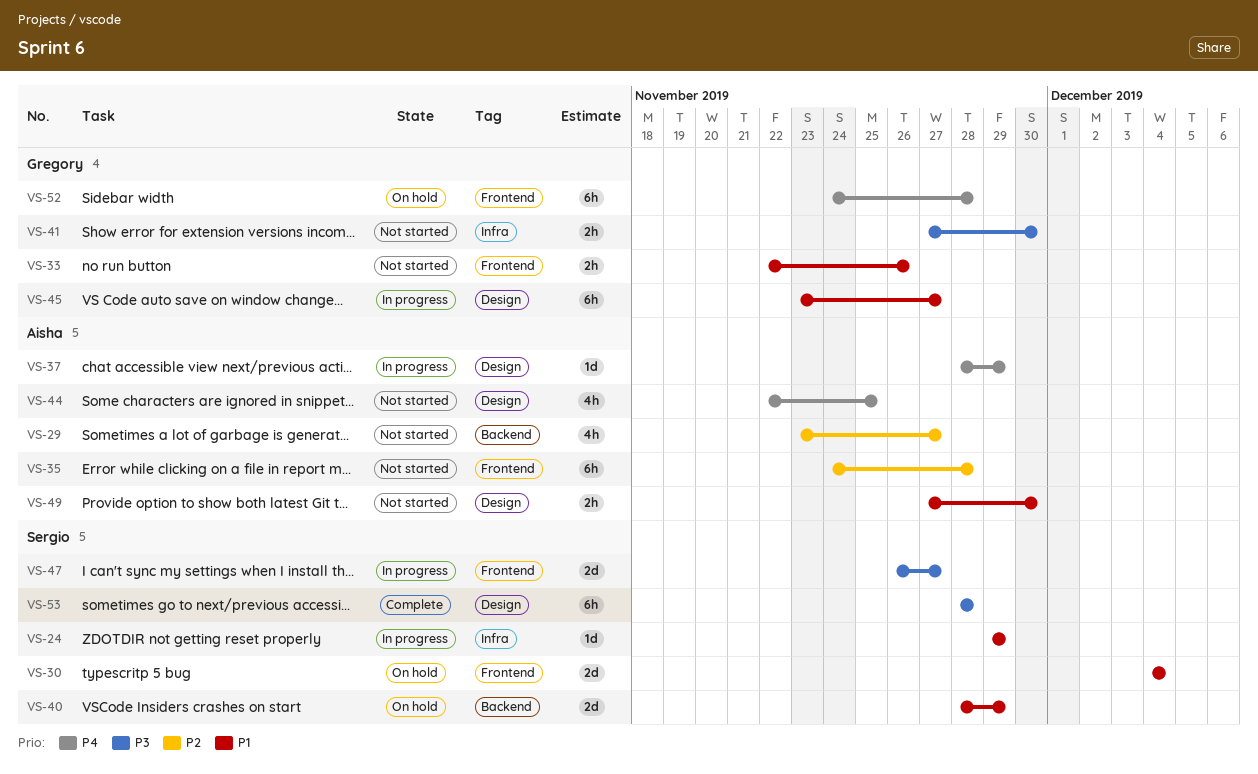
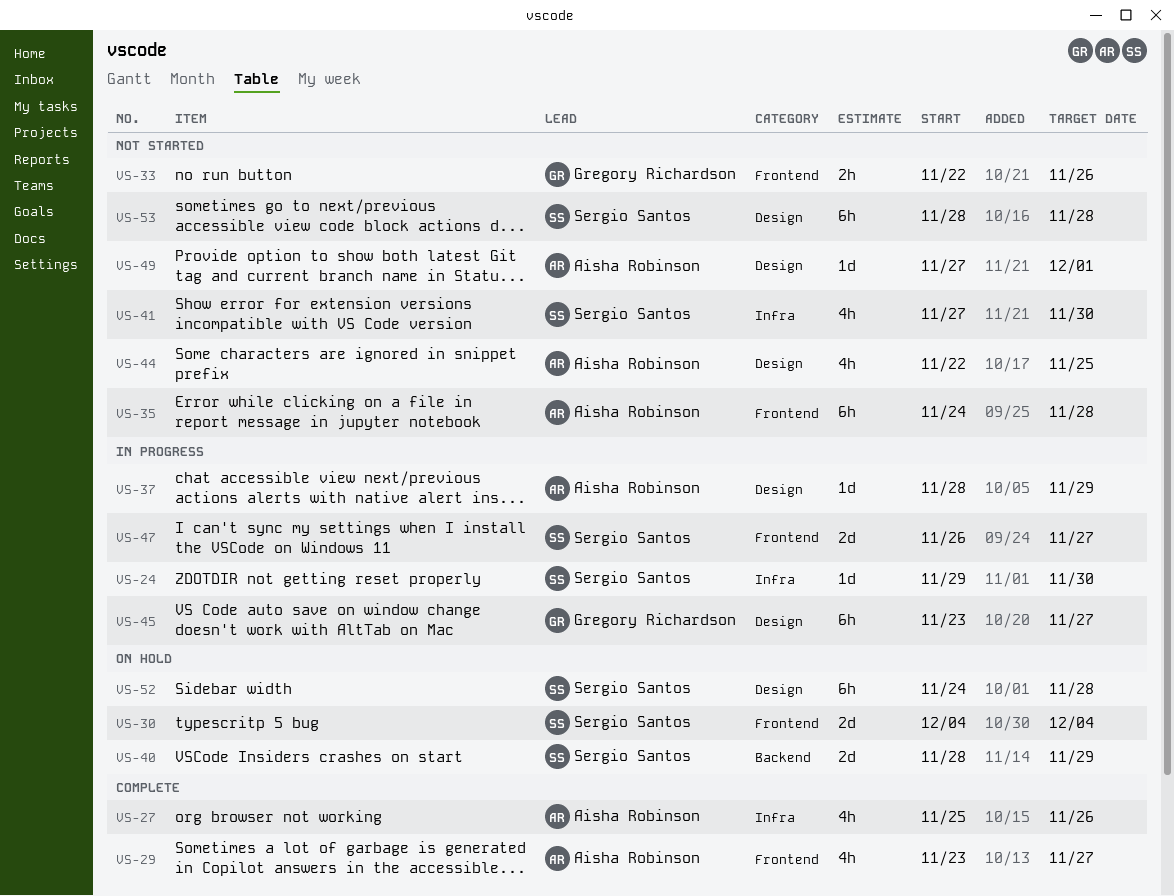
VS-24, due: Nov 29 -> Nov 30
VS-27: none -> present
VS-29, status: Not started -> Complete
VS-29, label: Backend -> Frontend
VS-41, owner: Gregory Richardson -> Sergio Santos
VS-41, estimate: 2h -> 4h
VS-49, estimate: 2h -> 1d
VS-49, due: Nov 30 -> Dec 1
VS-52, owner: Gregory Richardson -> Sergio Santos
VS-52, label: Frontend -> Design
VS-53, status: Complete -> Not started

